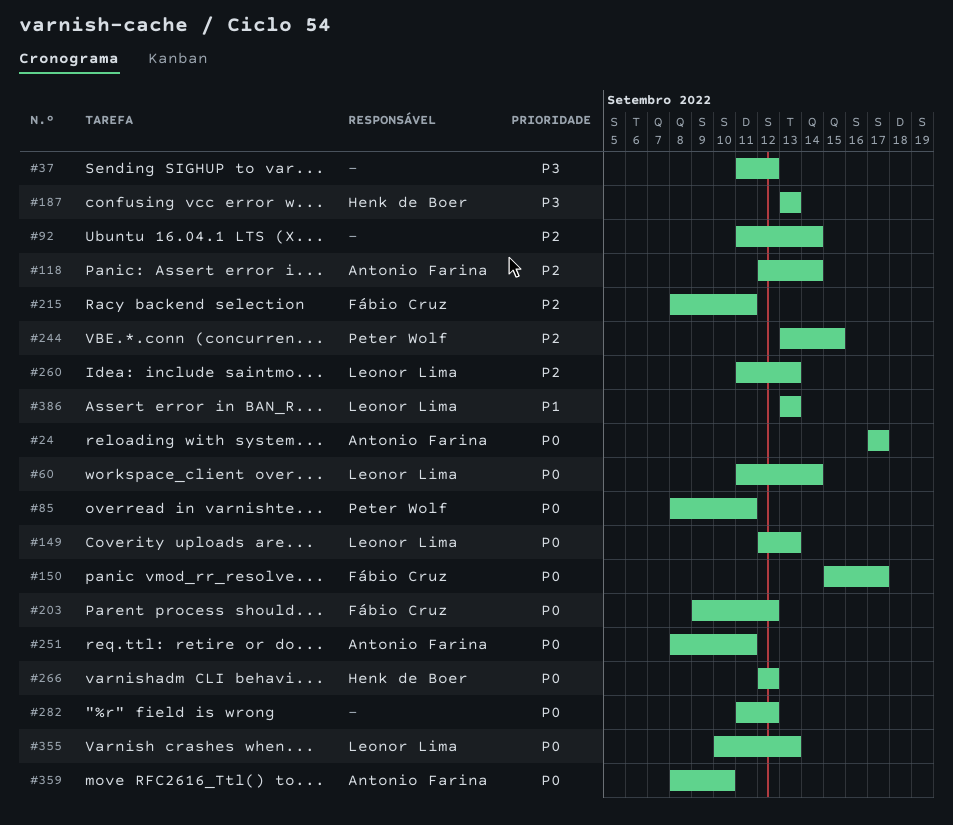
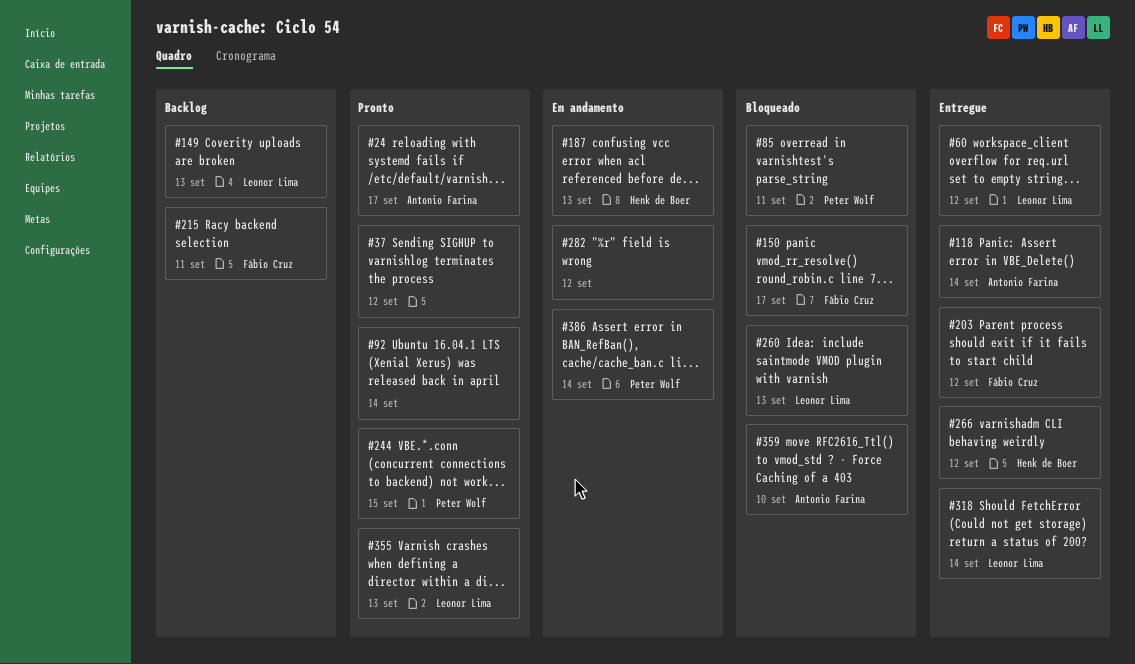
#60, due: Sep 14 -> Sep 12
#251: present -> none
#318: none -> present
#386, owner: Leonor Lima -> Peter Wolf
#386, due: Sep 13 -> Sep 14

